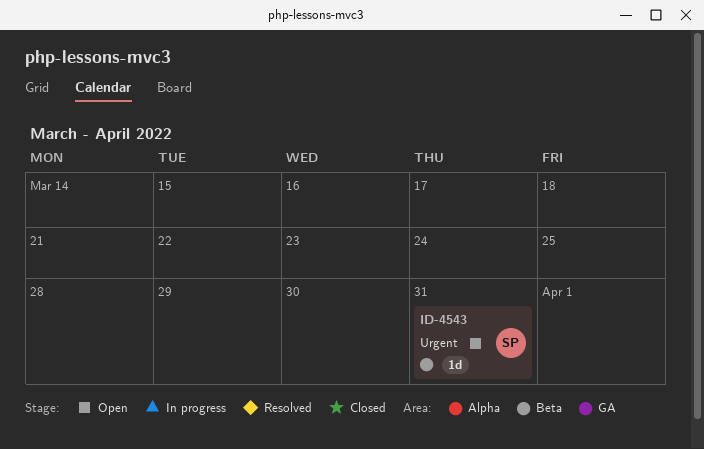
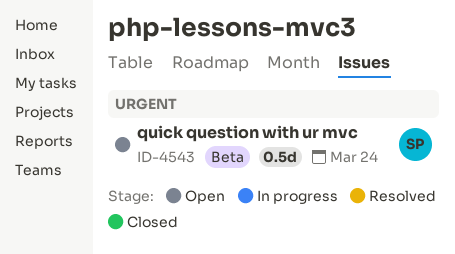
ID-4543, estimate: 1d -> 0.5d
ID-4543, due: Mar 31 -> Mar 24

